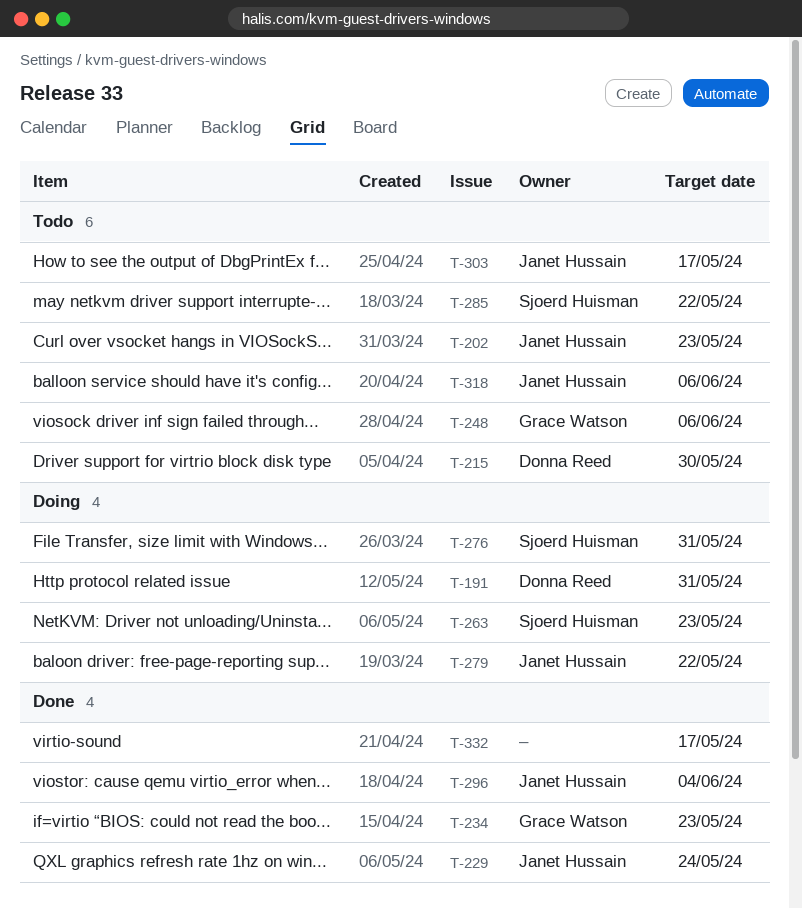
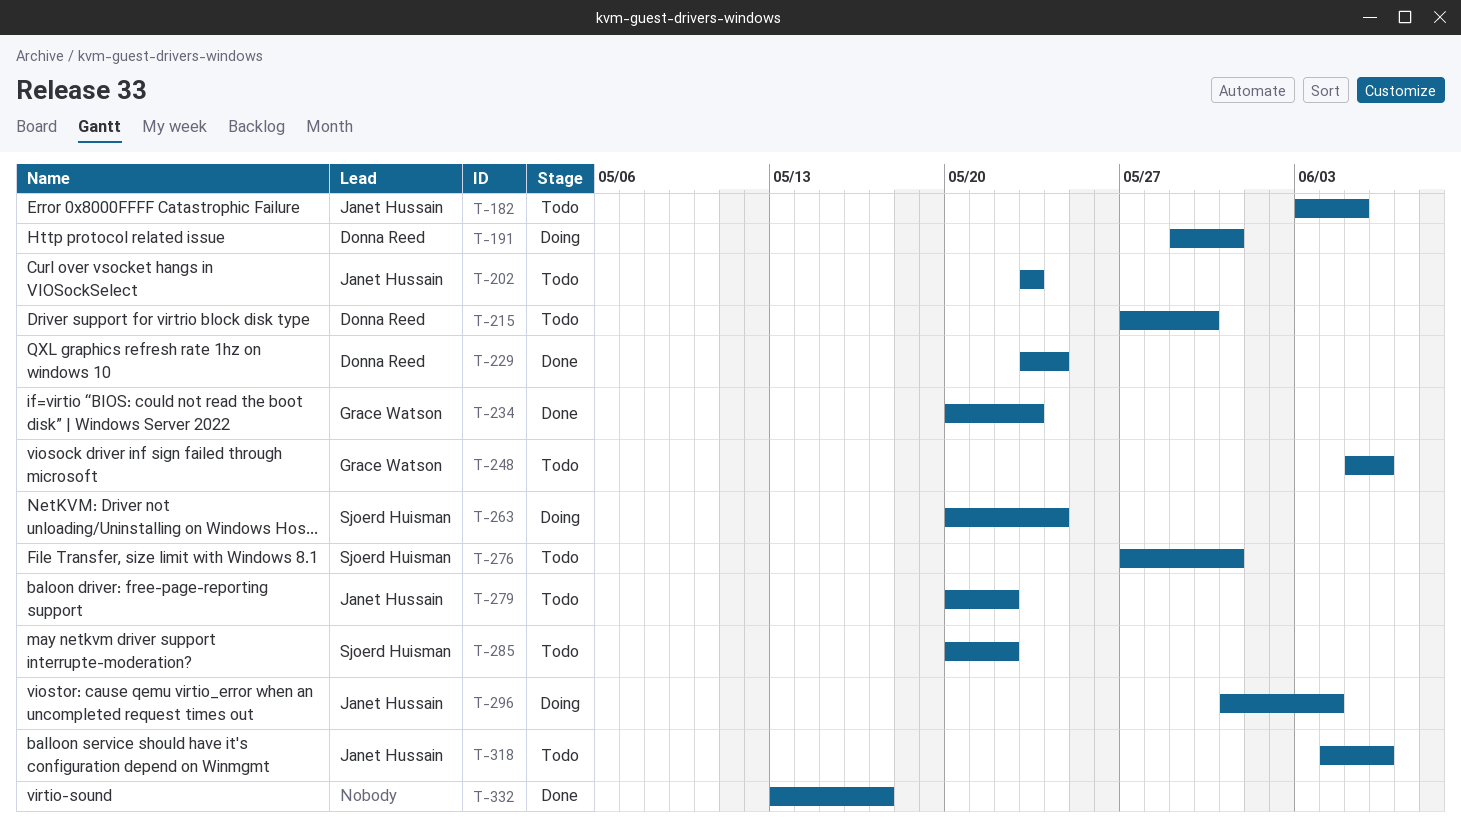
T-182: none -> present
T-229, owner: Janet Hussain -> Donna Reed
T-263, due: May 23 -> May 24
T-276, status: Doing -> Todo
T-279, status: Doing -> Todo
T-296, status: Done -> Doing
T-303: present -> none

